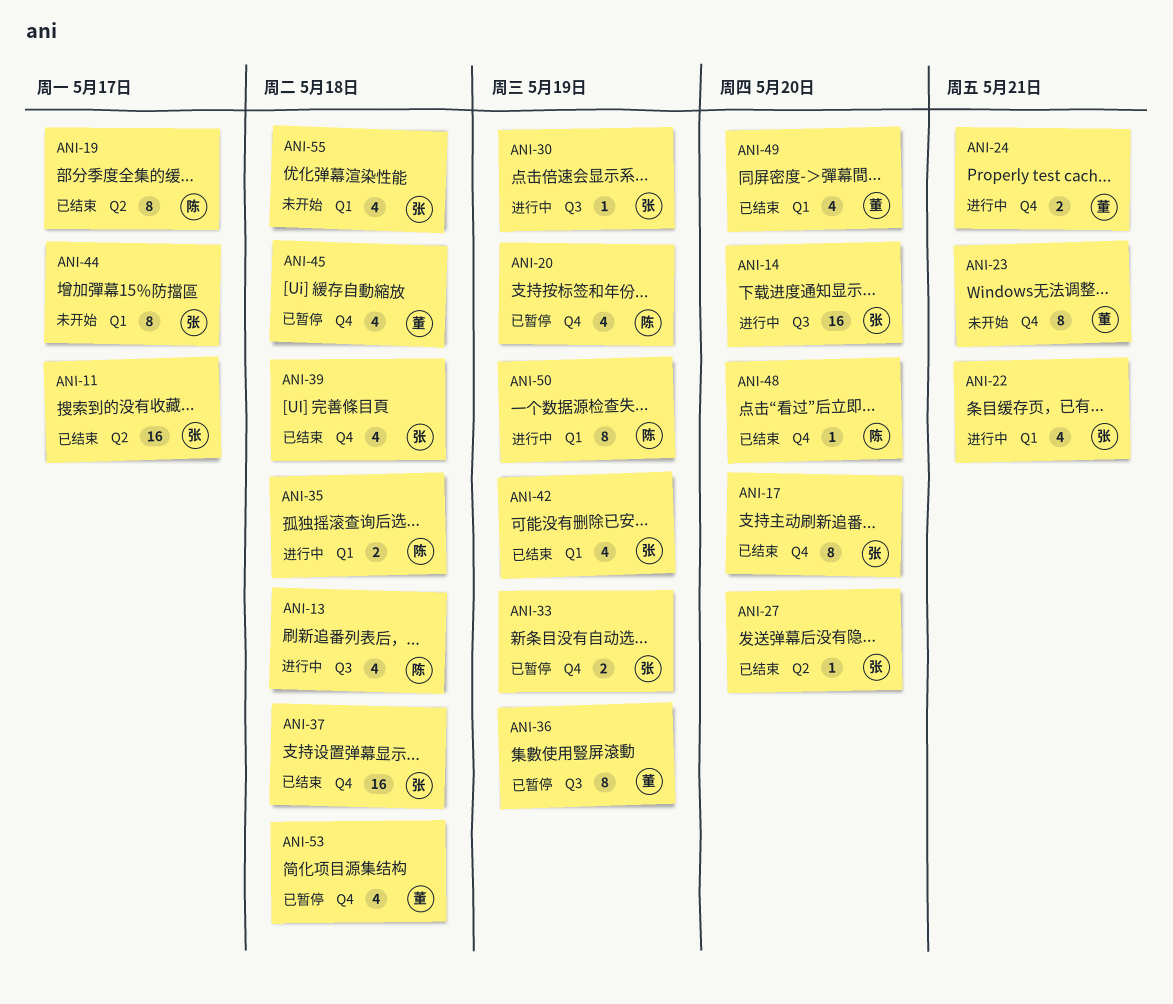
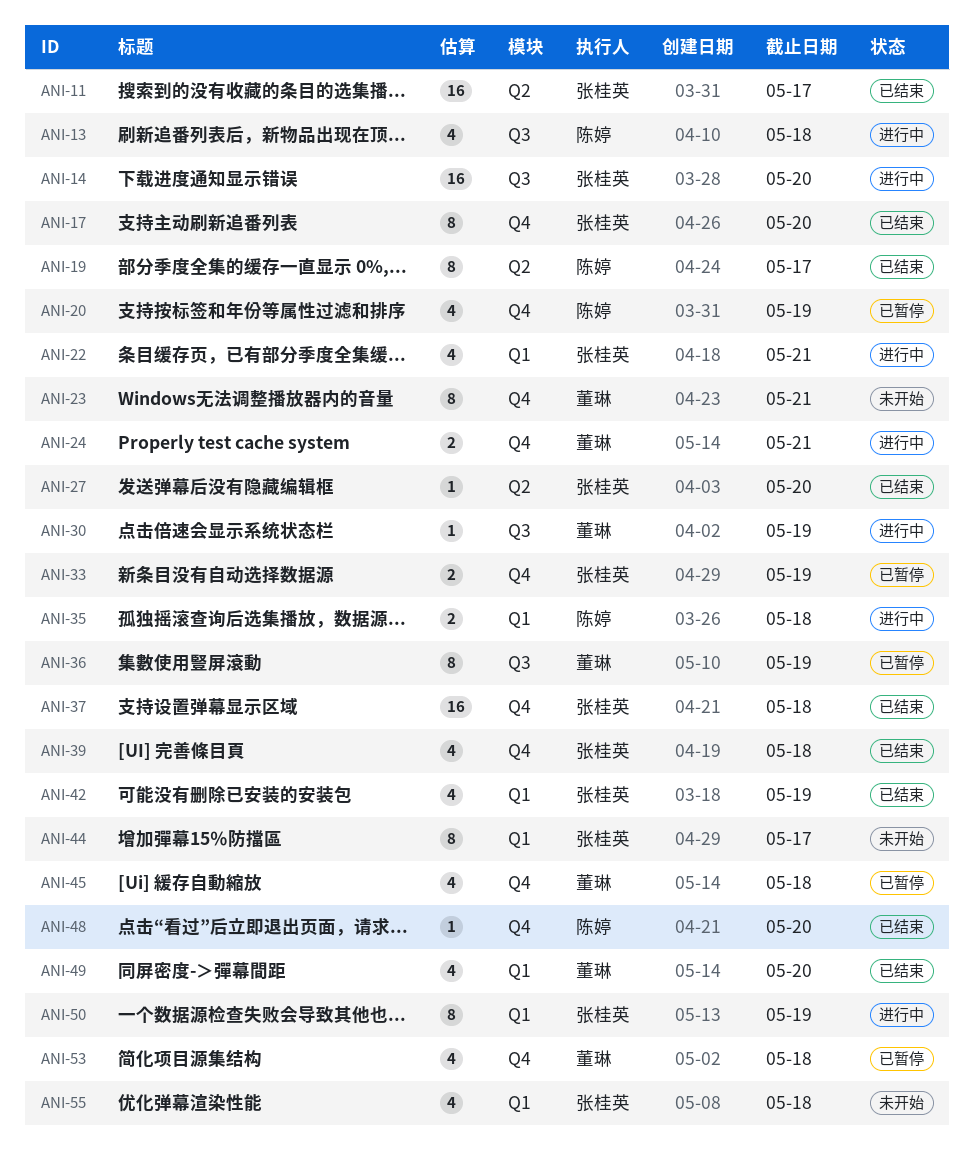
ANI-30, owner: 张桂英 -> 董琳
ANI-50, owner: 陈婷 -> 张桂英

